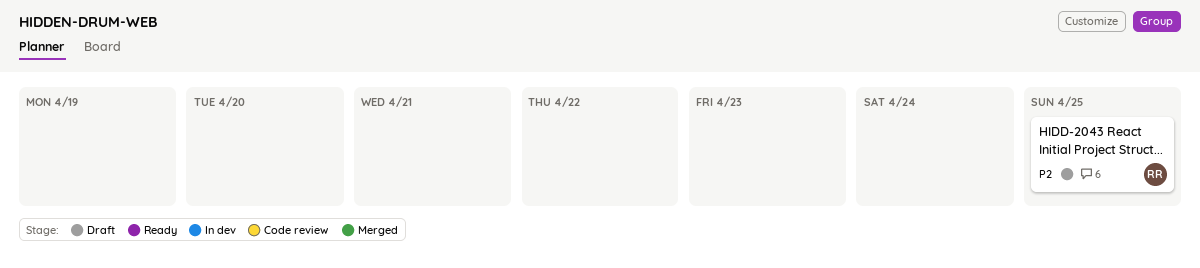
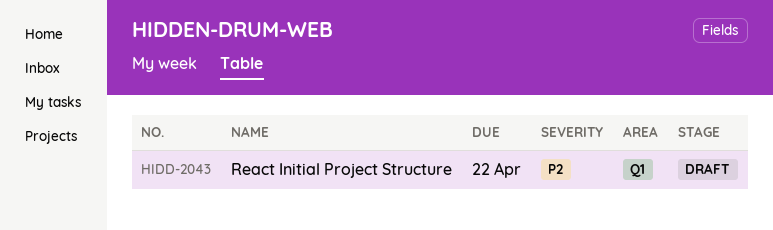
HIDD-2043, due: Apr 25 -> Apr 22

